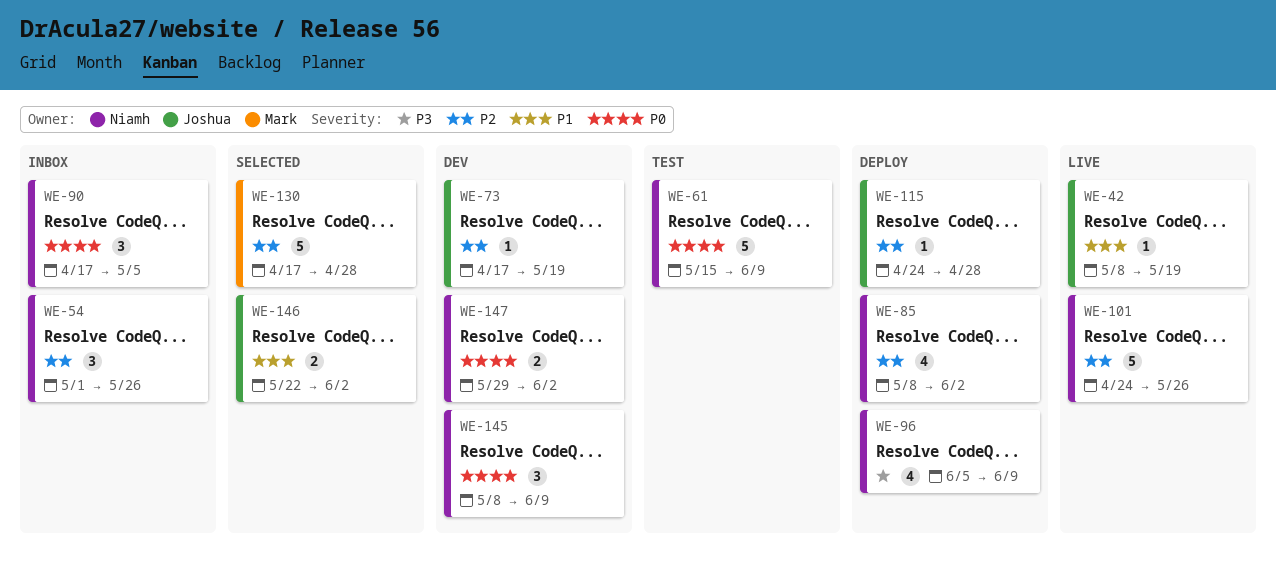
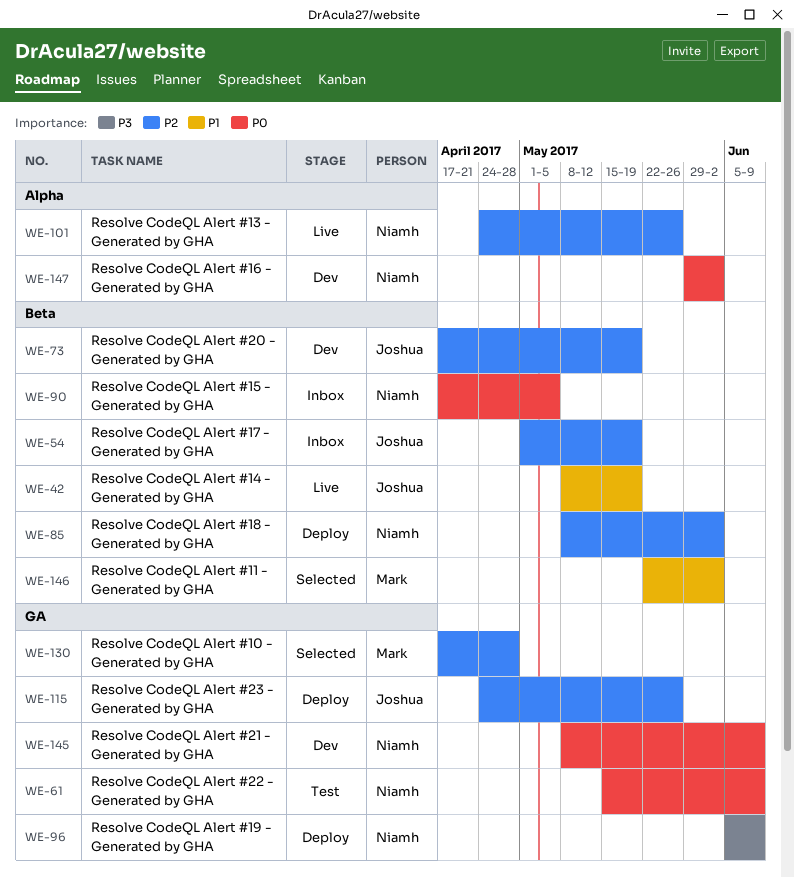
WE-54, owner: Niamh -> Joshua
WE-54, due: May 26 -> May 19
WE-115, due: Apr 28 -> May 26
WE-146, owner: Joshua -> Mark

